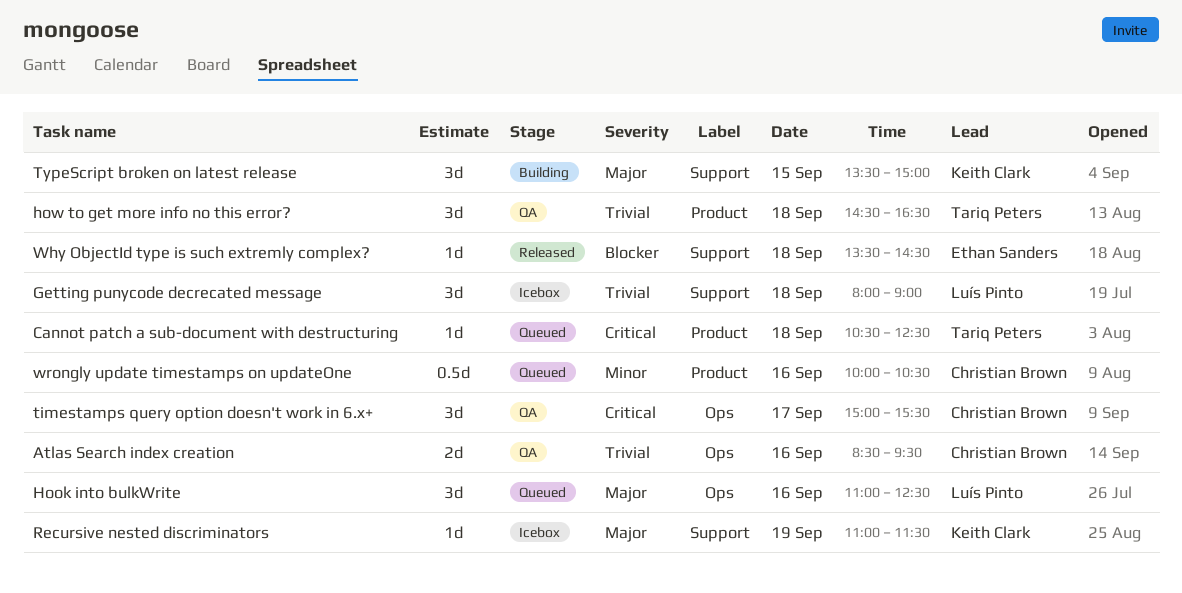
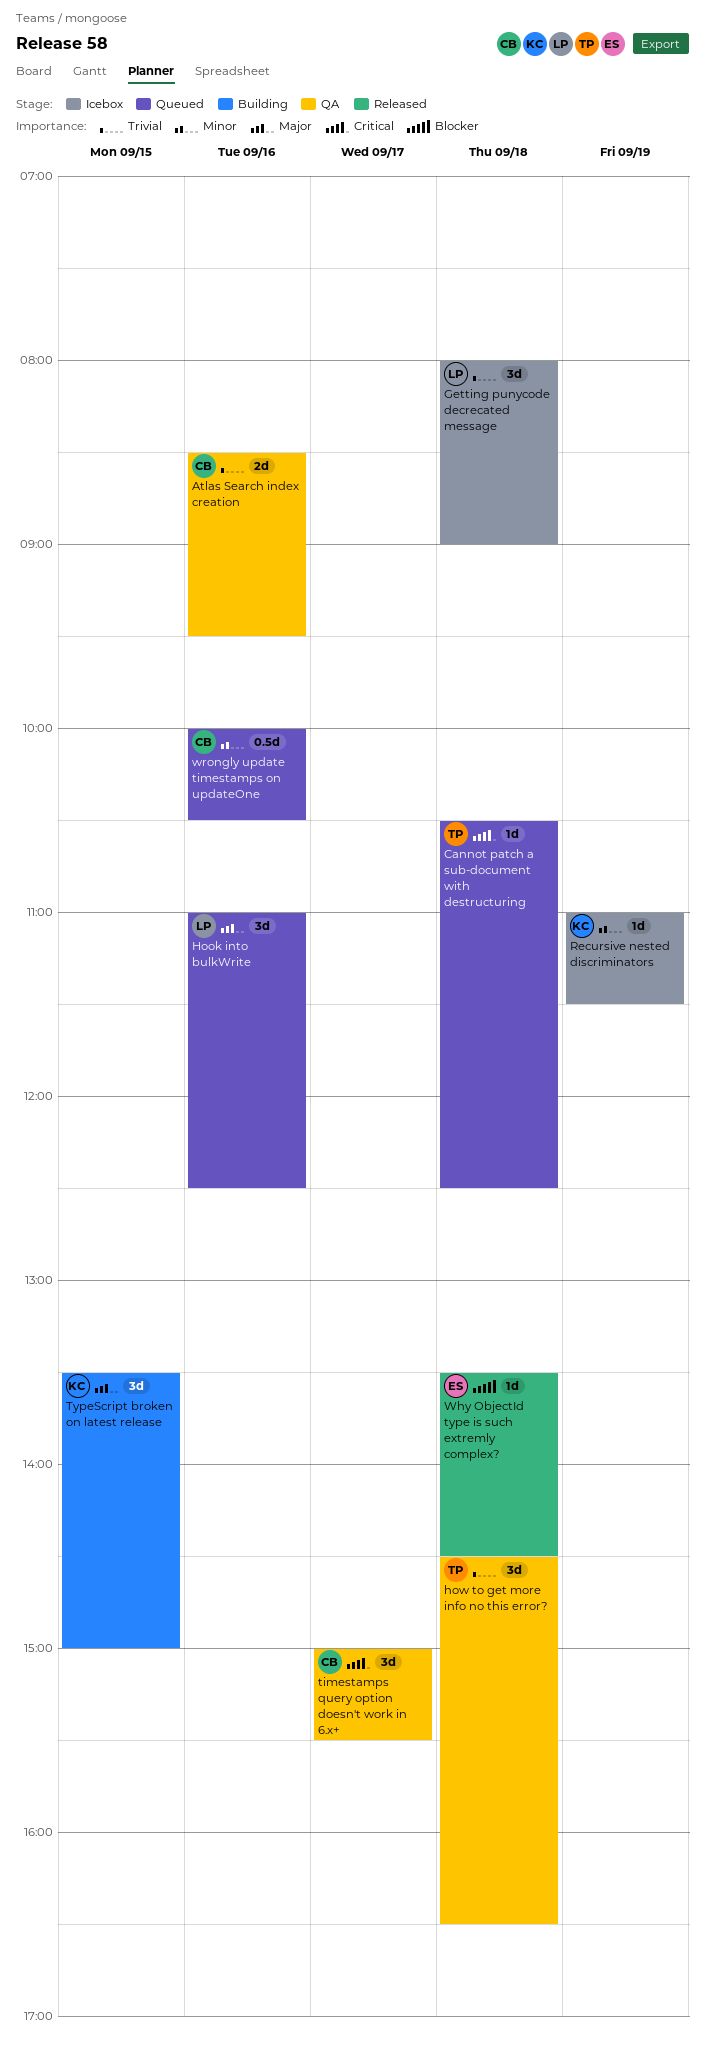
Recursive nested discriminators, priority: Major -> Minor

